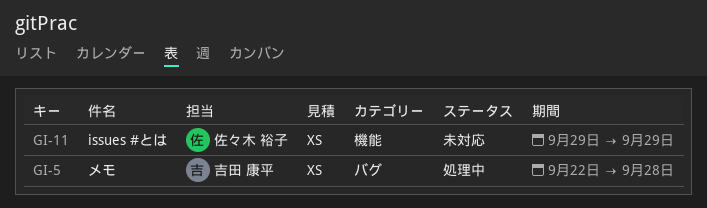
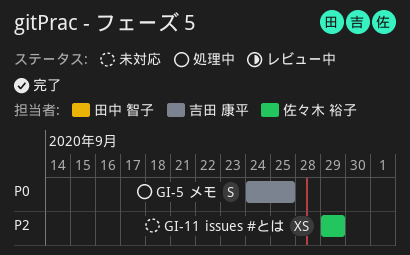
GI-5, estimate: XS -> S
GI-5, start: Sep 22 -> Sep 24
GI-5, due: Sep 28 -> Sep 25

